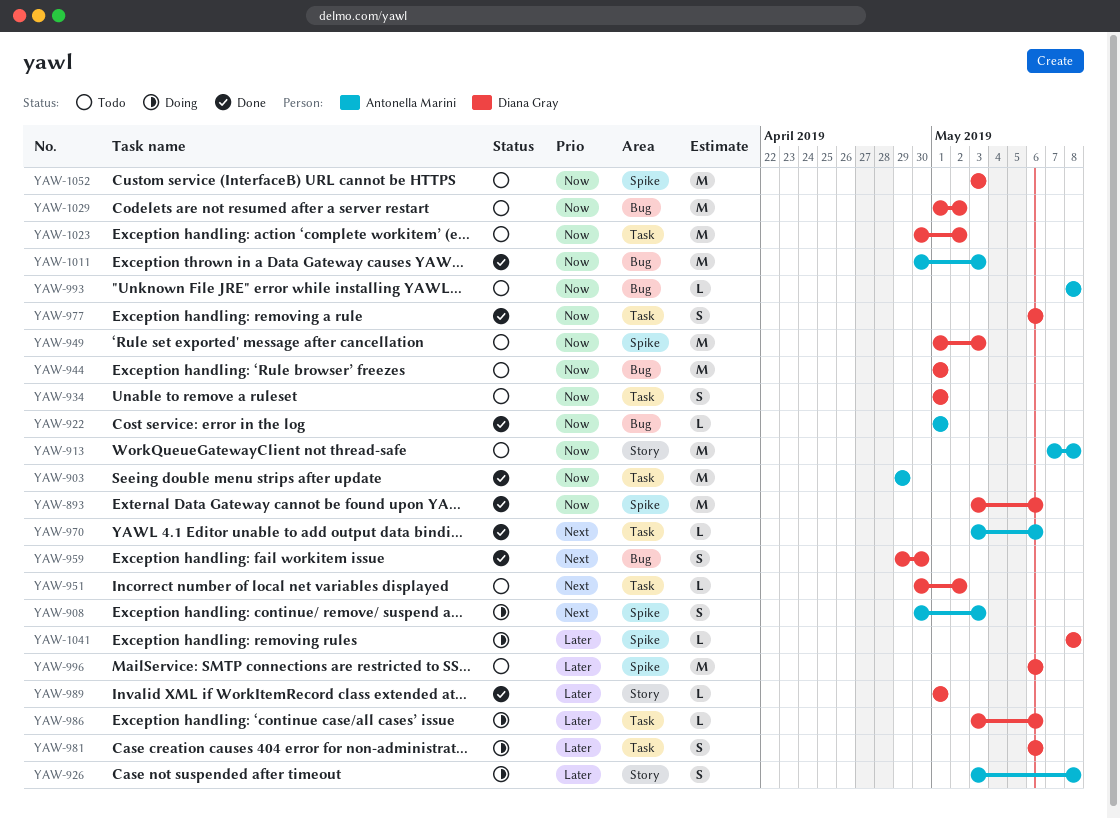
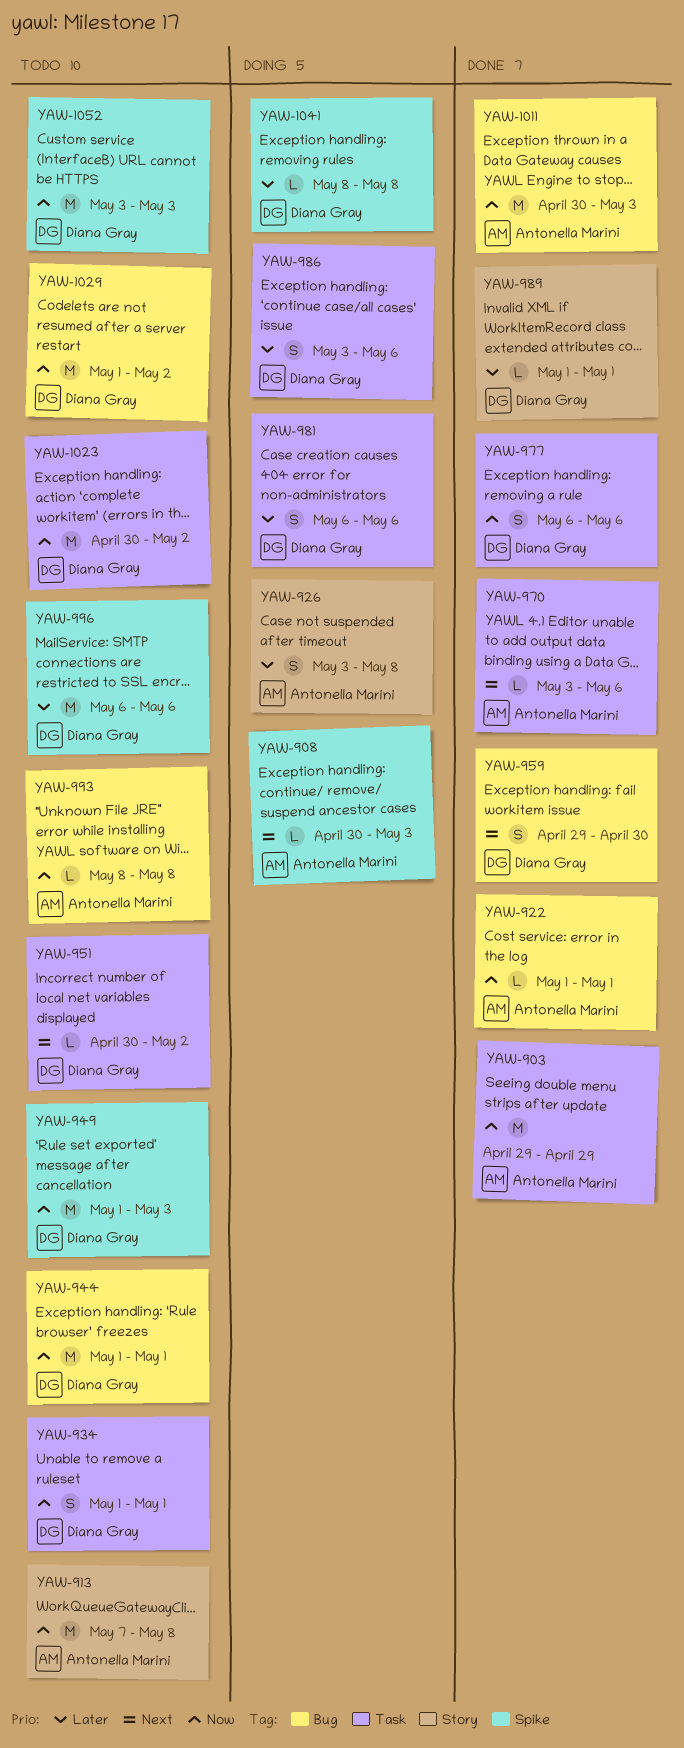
YAW-893: present -> none
YAW-908, estimate: S -> L
YAW-986, estimate: L -> S

